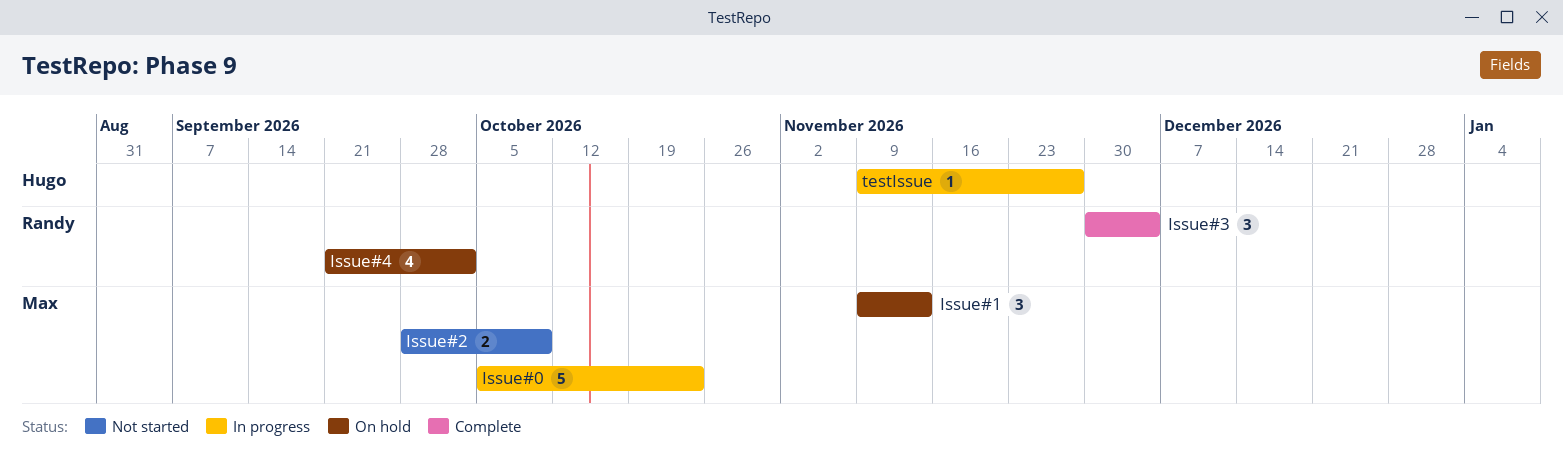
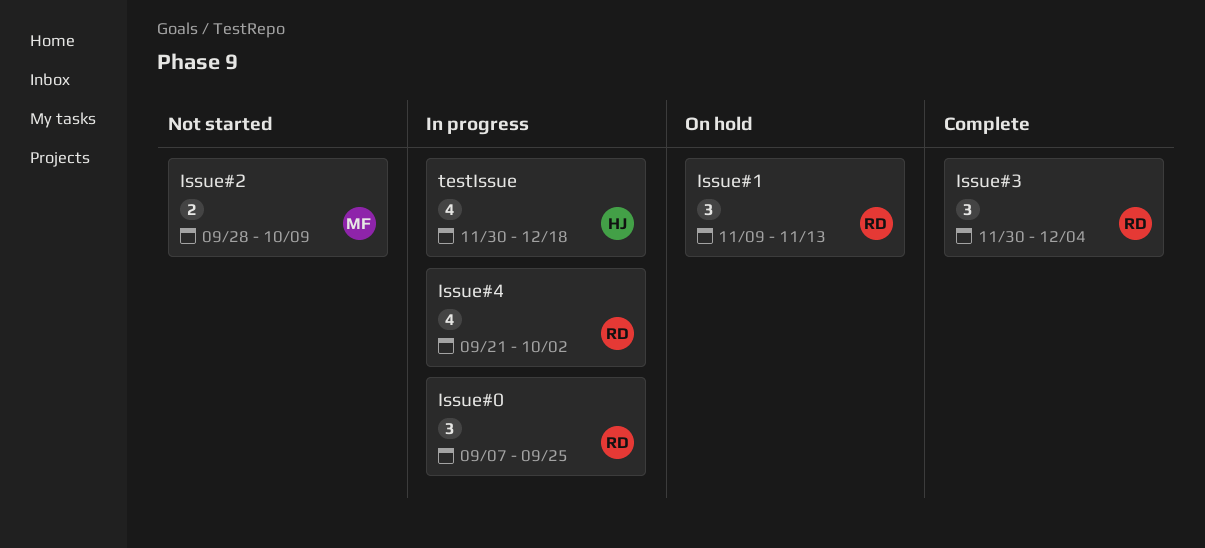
Issue#0, owner: Max -> Randy
Issue#0, estimate: 5 -> 3
Issue#0, start: Oct 5 -> Sep 7
Issue#0, due: Oct 23 -> Sep 25
Issue#1, owner: Max -> Randy
Issue#4, status: On hold -> In progress
testIssue, estimate: 1 -> 4
testIssue, start: Nov 9 -> Nov 30
testIssue, due: Nov 27 -> Dec 18

